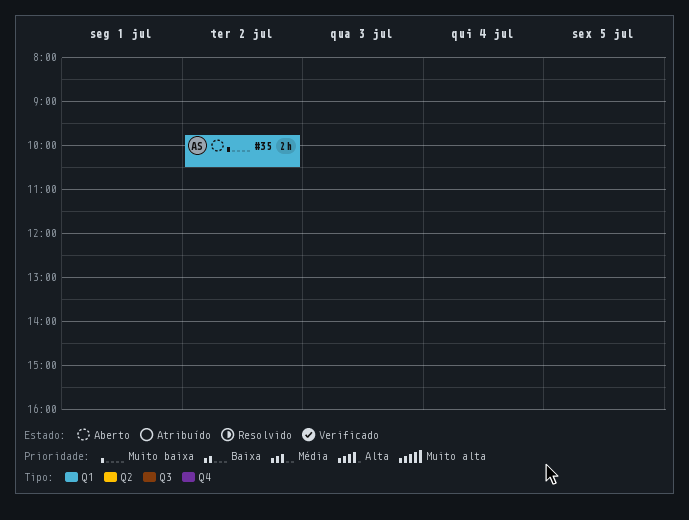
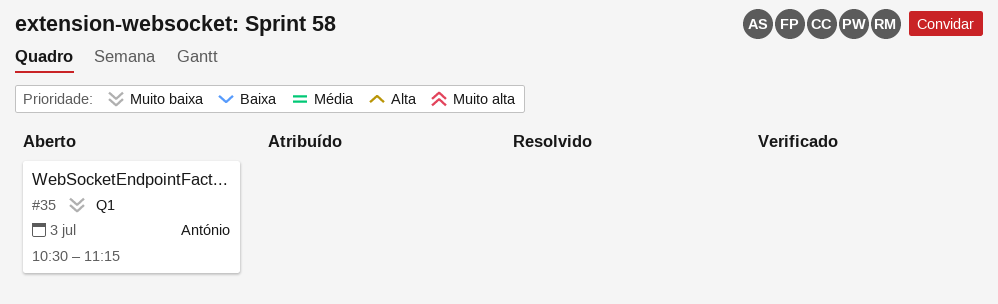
#35, day: Jul 2 -> Jul 3
#35, begins: 09:45 -> 10:30
#35, ends: 10:30 -> 11:15

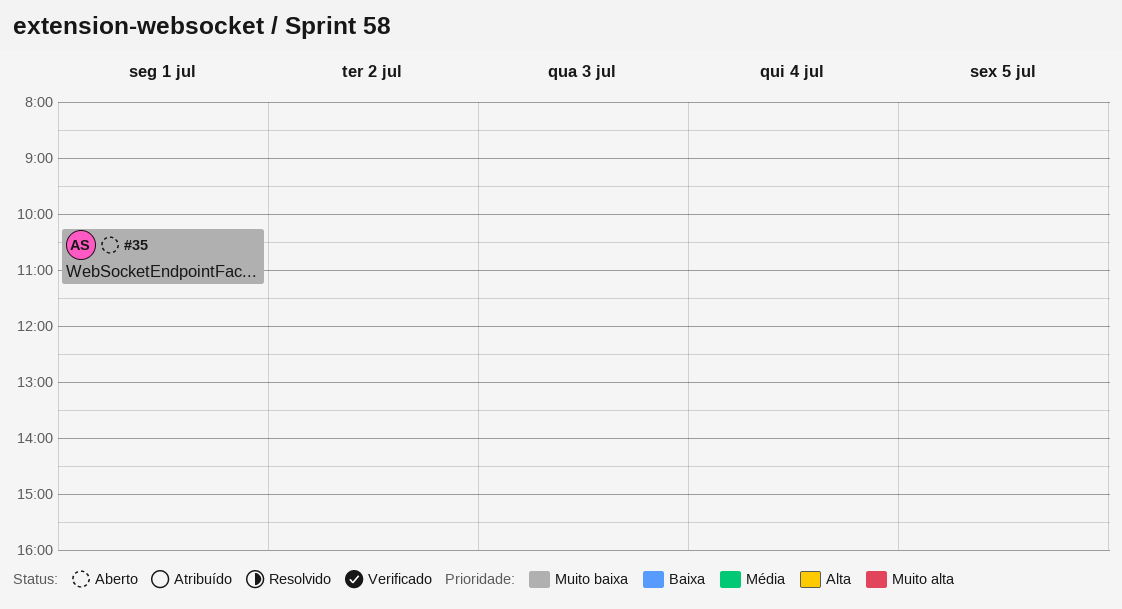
#35, day: Jul 3 -> Jul 1
#35, begins: 10:30 -> 10:15

